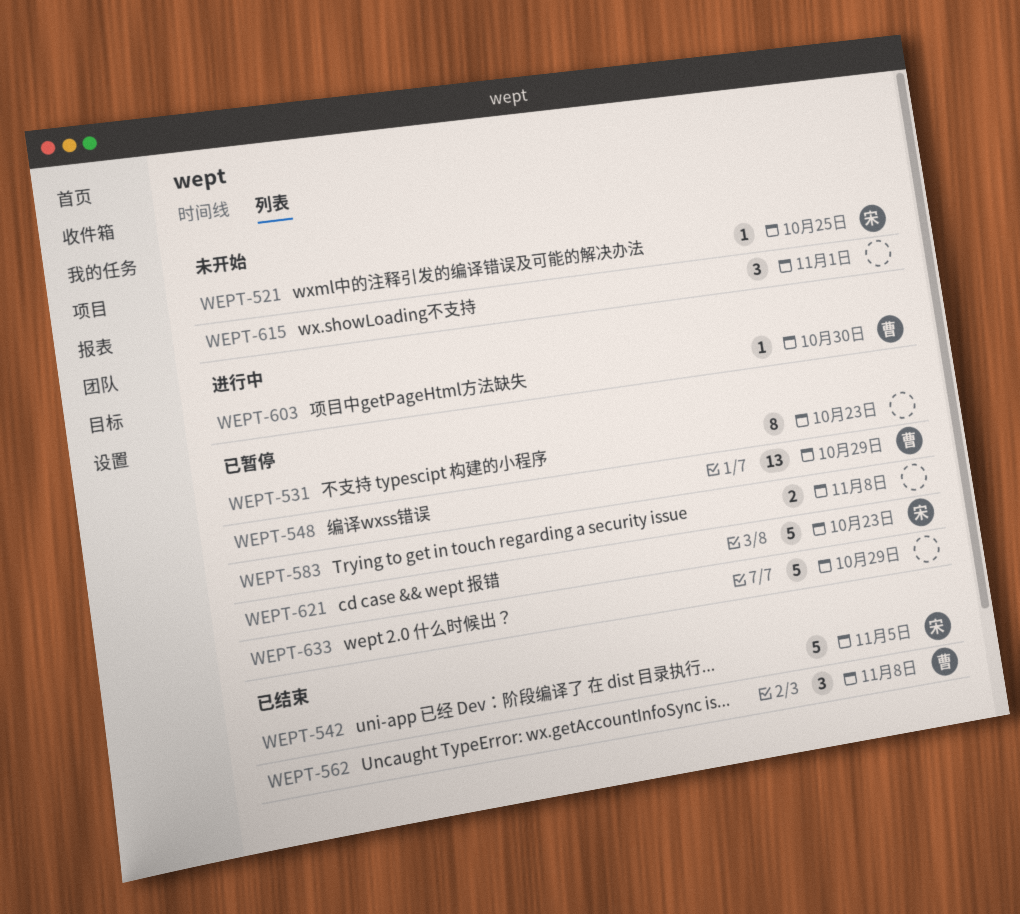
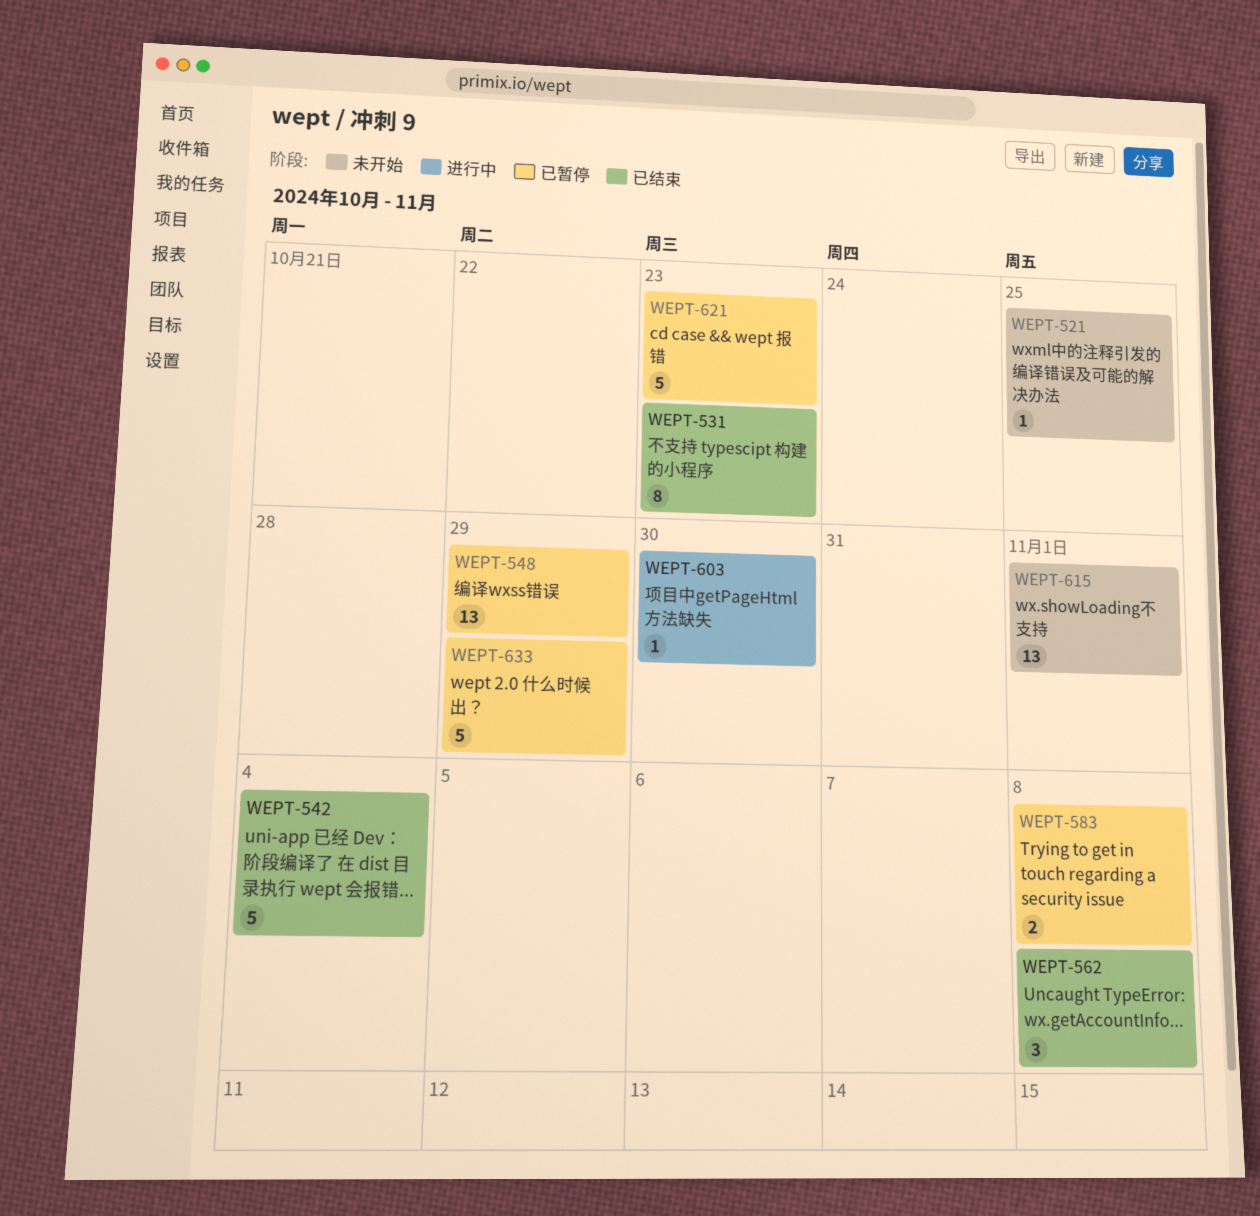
WEPT-531, status: 已暂停 -> 已结束
WEPT-542, due: Nov 5 -> Nov 4
WEPT-615, estimate: 3 -> 13

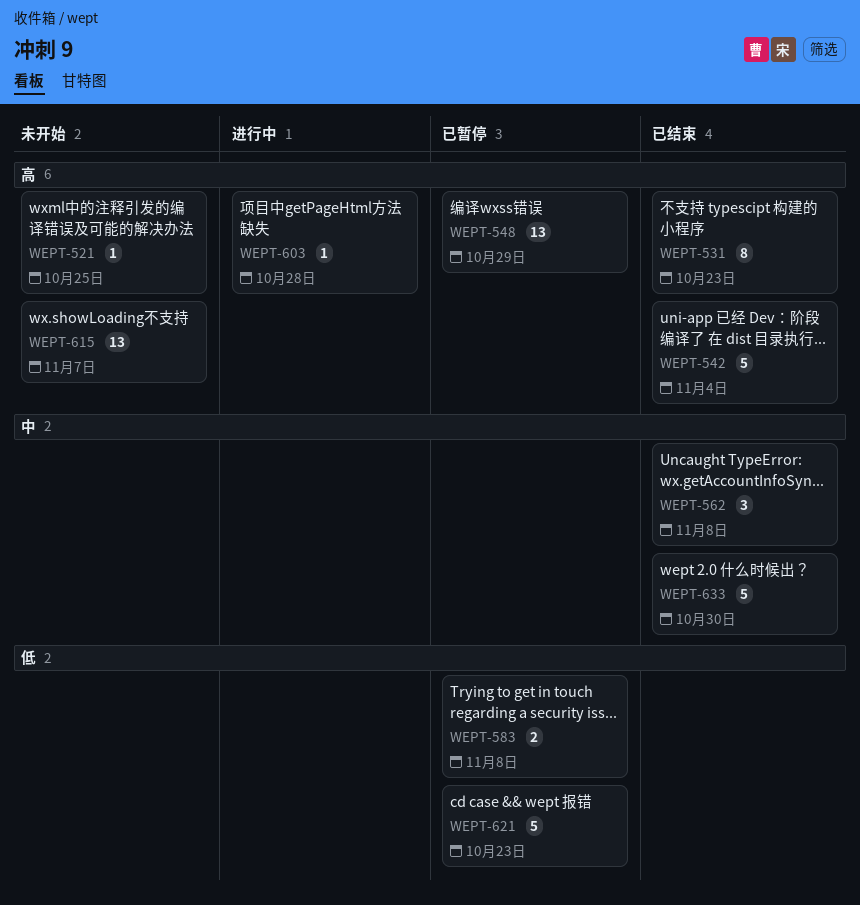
WEPT-603, due: Oct 30 -> Oct 28
WEPT-615, due: Nov 1 -> Nov 7
WEPT-633, status: 已暂停 -> 已结束
WEPT-633, due: Oct 29 -> Oct 30

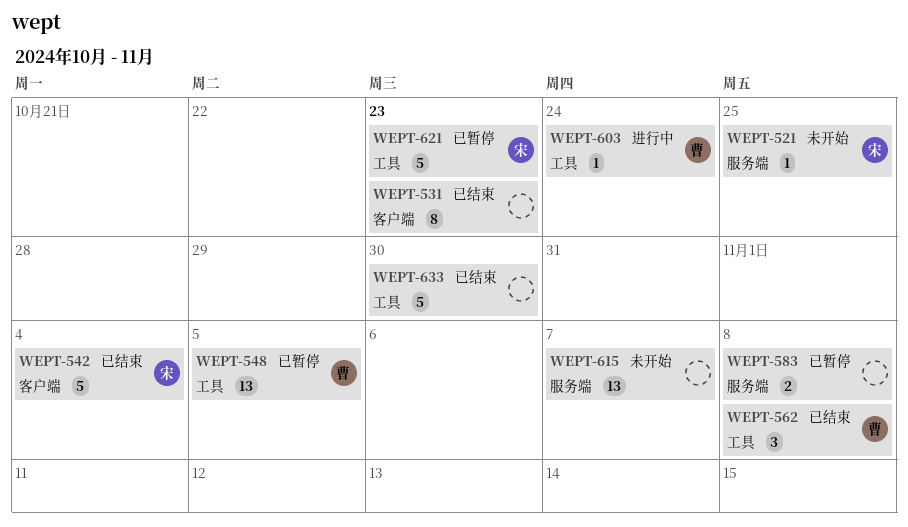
WEPT-548, due: Oct 29 -> Nov 5
WEPT-603, due: Oct 28 -> Oct 24

